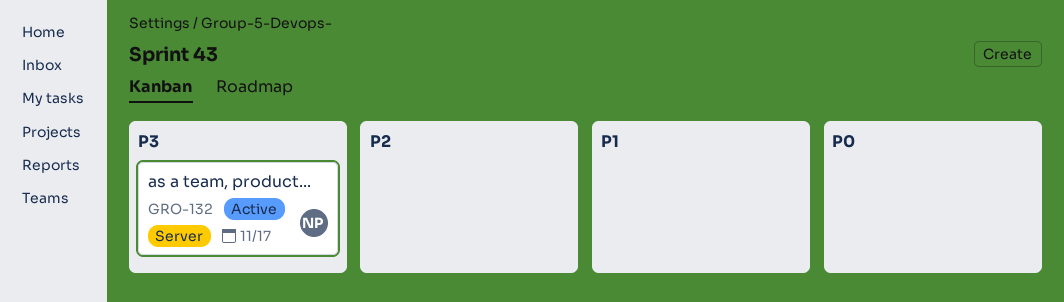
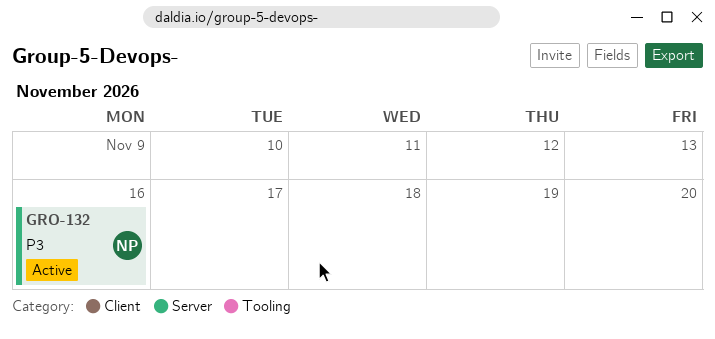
GRO-132, due: Nov 17 -> Nov 16

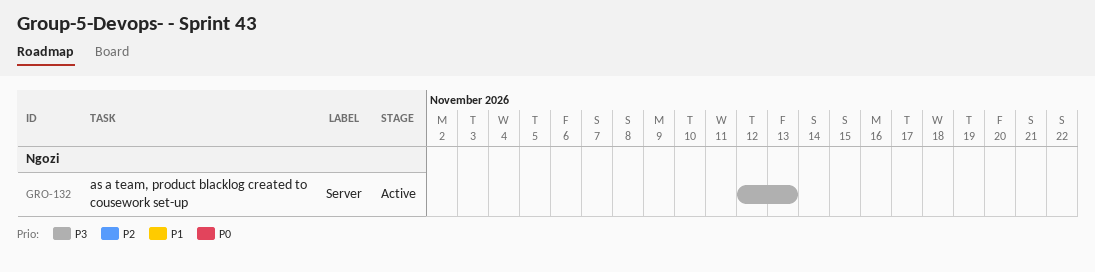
GRO-132, due: Nov 16 -> Nov 13

